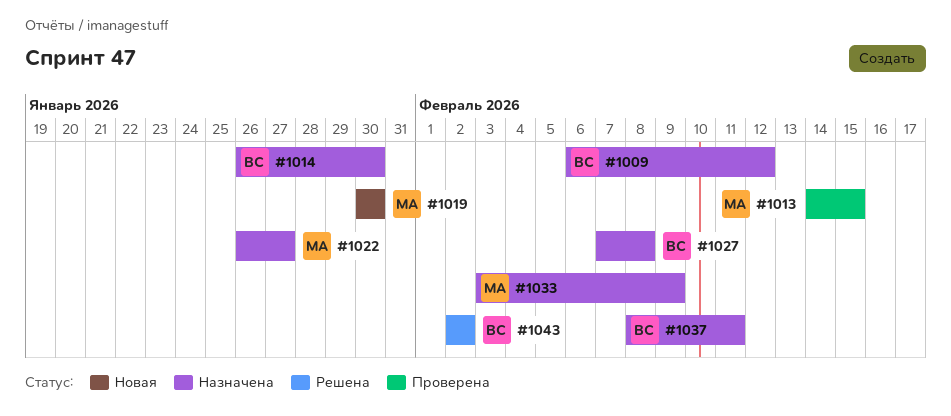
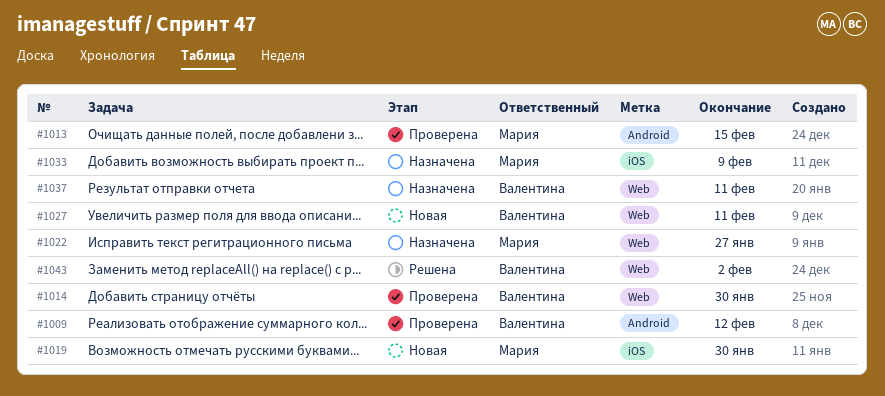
#1009, status: Назначена -> Проверена
#1014, status: Назначена -> Проверена
#1027, status: Назначена -> Новая
#1027, due: Feb 8 -> Feb 11

